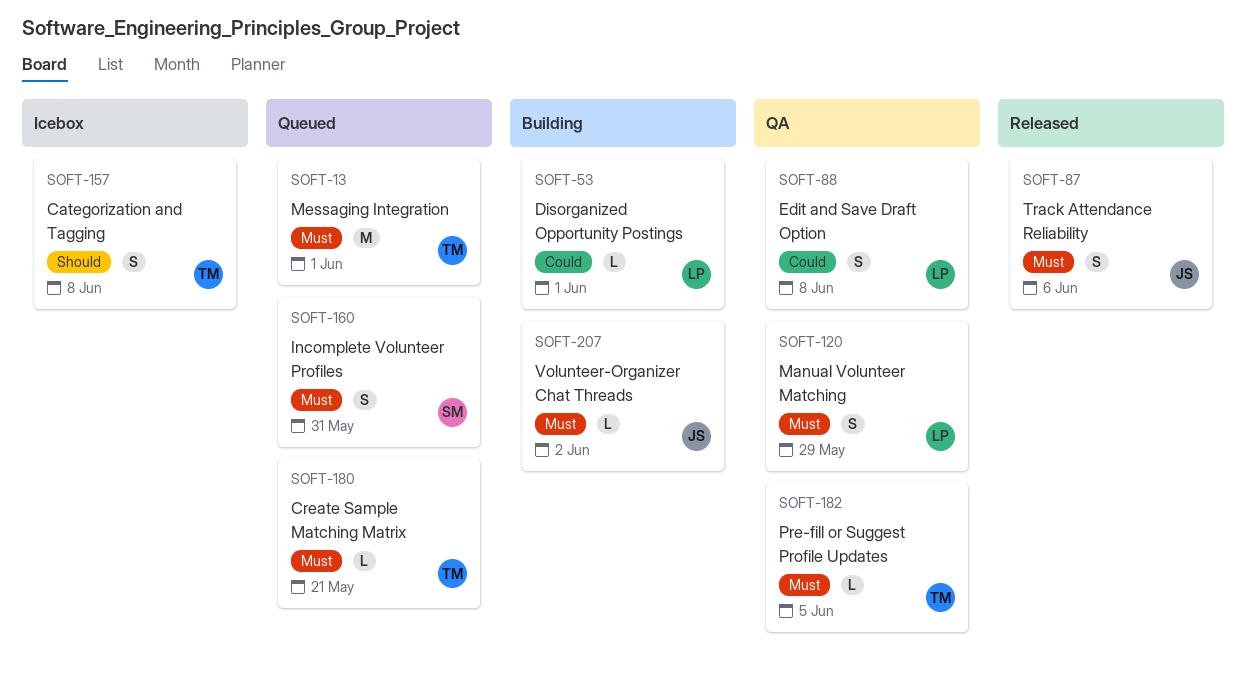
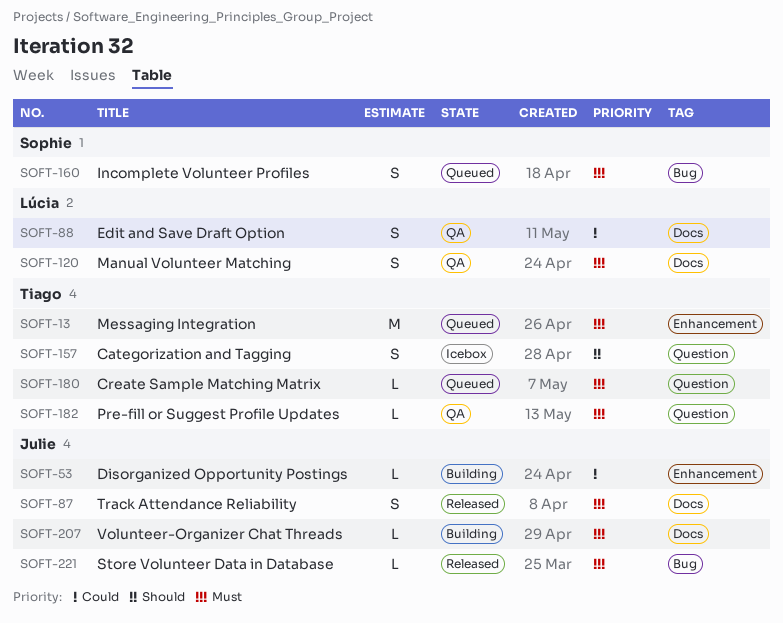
SOFT-53, owner: Lúcia -> Julie
SOFT-221: none -> present

